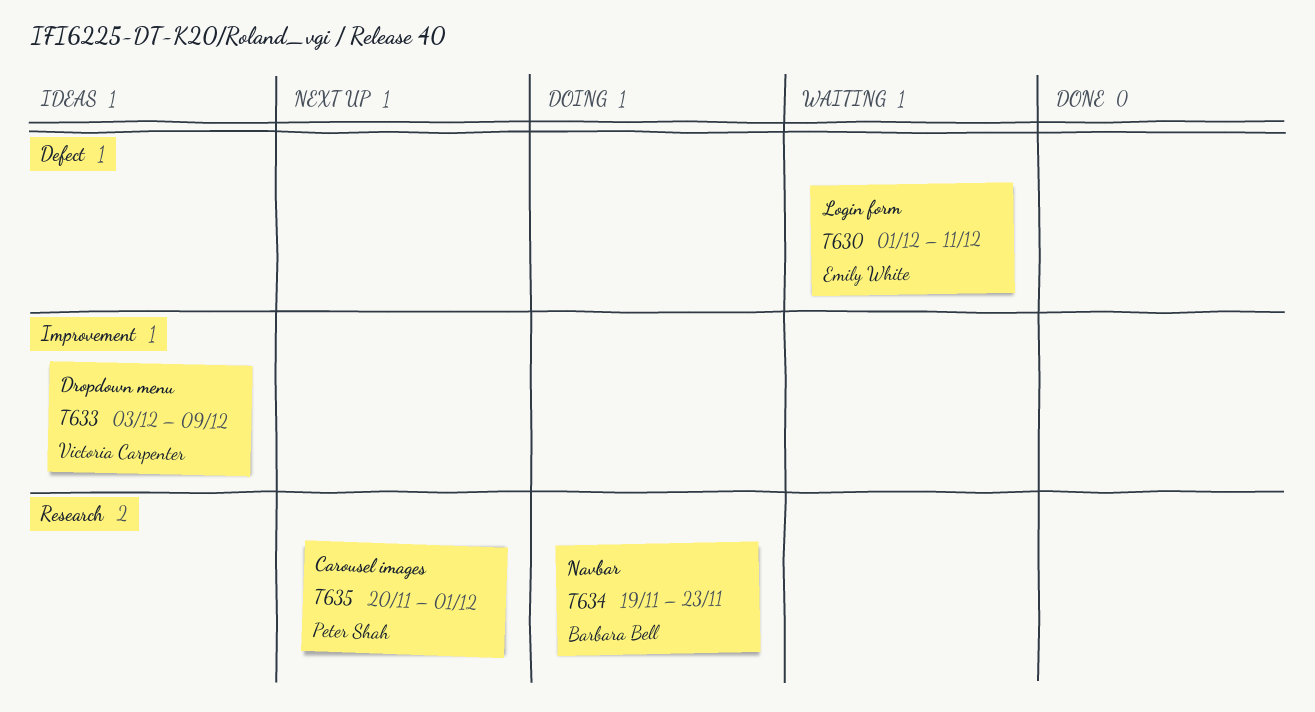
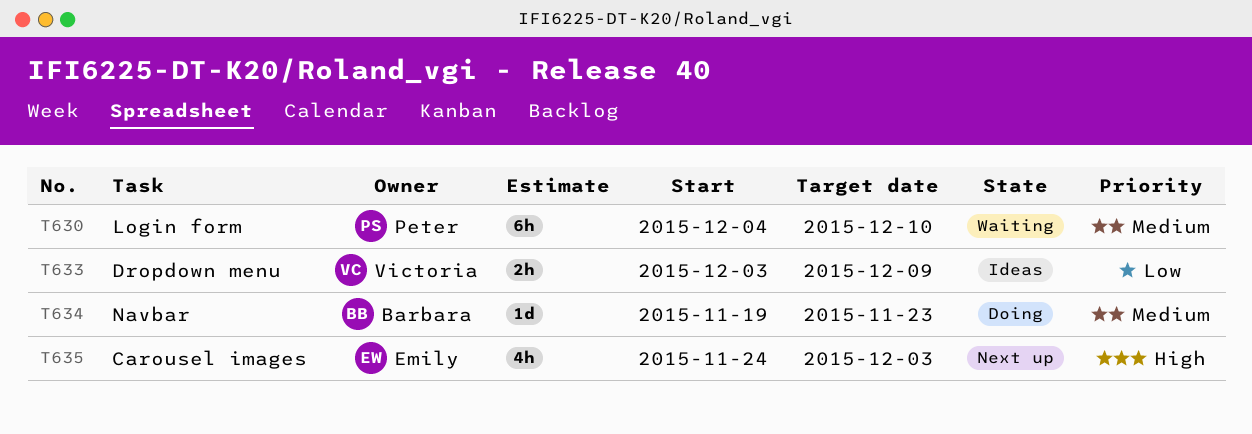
T630, owner: Emily White -> Peter Shah
T630, start: Dec 1 -> Dec 4
T630, due: Dec 11 -> Dec 10
T635, owner: Peter Shah -> Emily White
T635, start: Nov 20 -> Nov 24
T635, due: Dec 1 -> Dec 3

